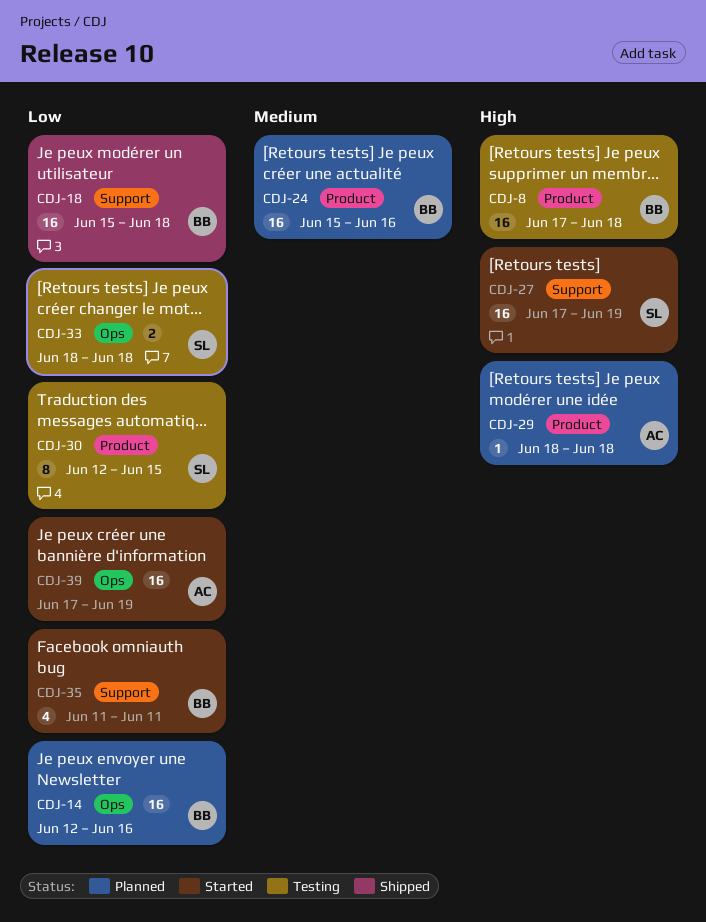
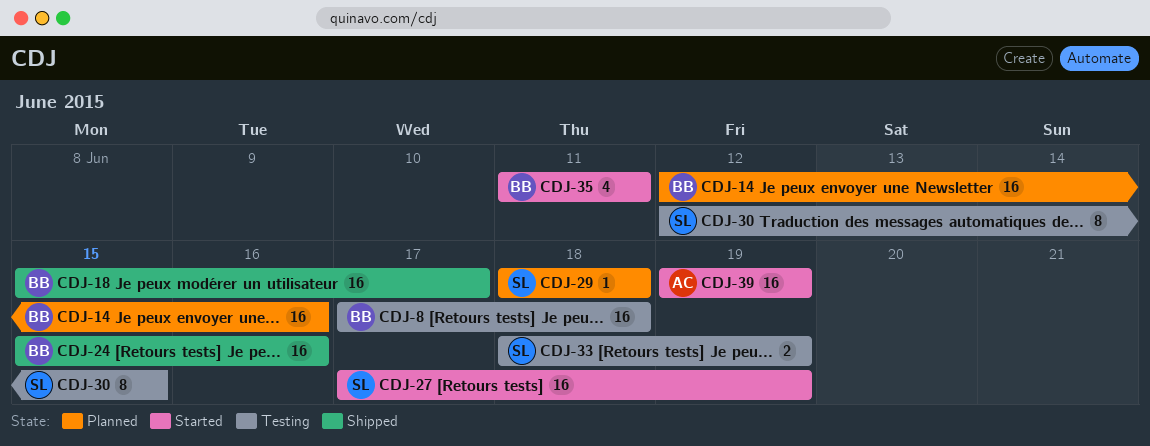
CDJ-18, due: Jun 18 -> Jun 17
CDJ-24, status: Planned -> Shipped
CDJ-29, owner: AC -> SL
CDJ-33, due: Jun 18 -> Jun 19
CDJ-39, start: Jun 17 -> Jun 19

